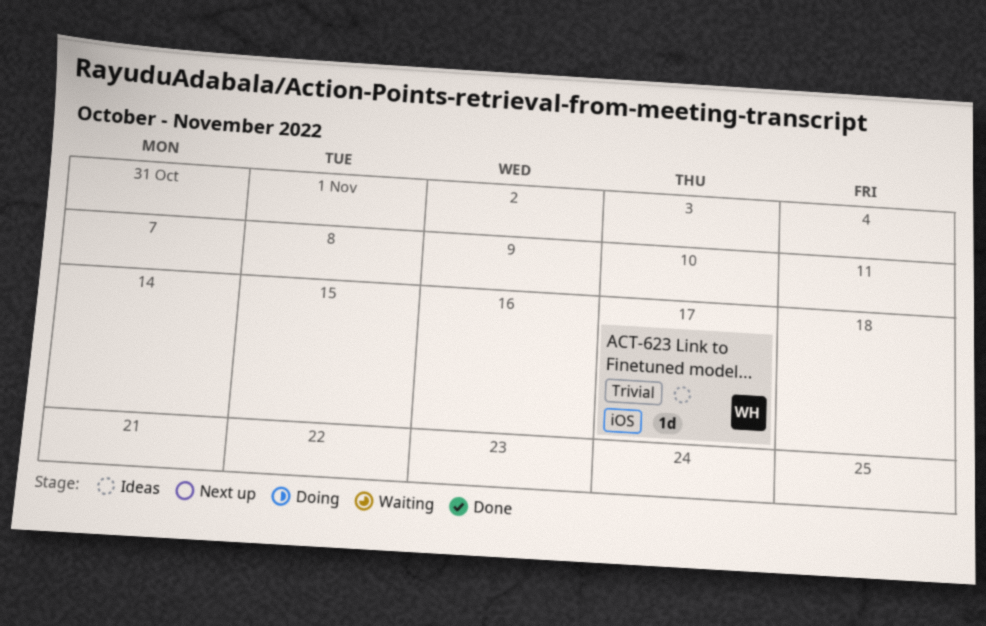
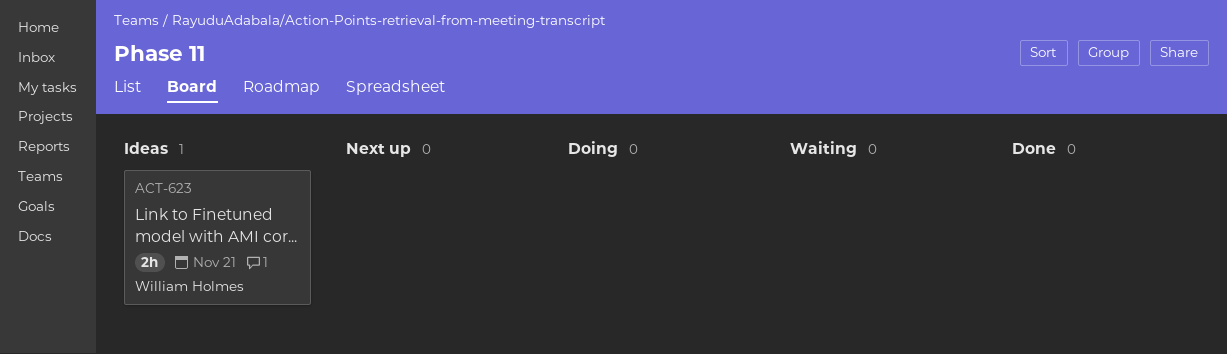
ACT-623, estimate: 1d -> 2h
ACT-623, due: Nov 17 -> Nov 21

